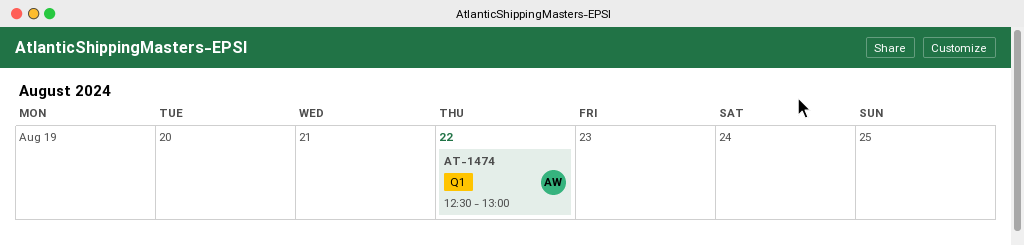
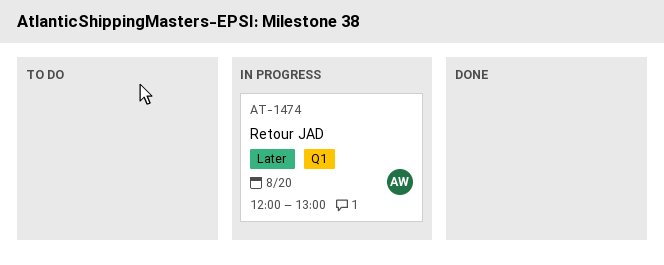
AT-1474, day: Aug 22 -> Aug 20
AT-1474, begins: 12:30 -> 12:00

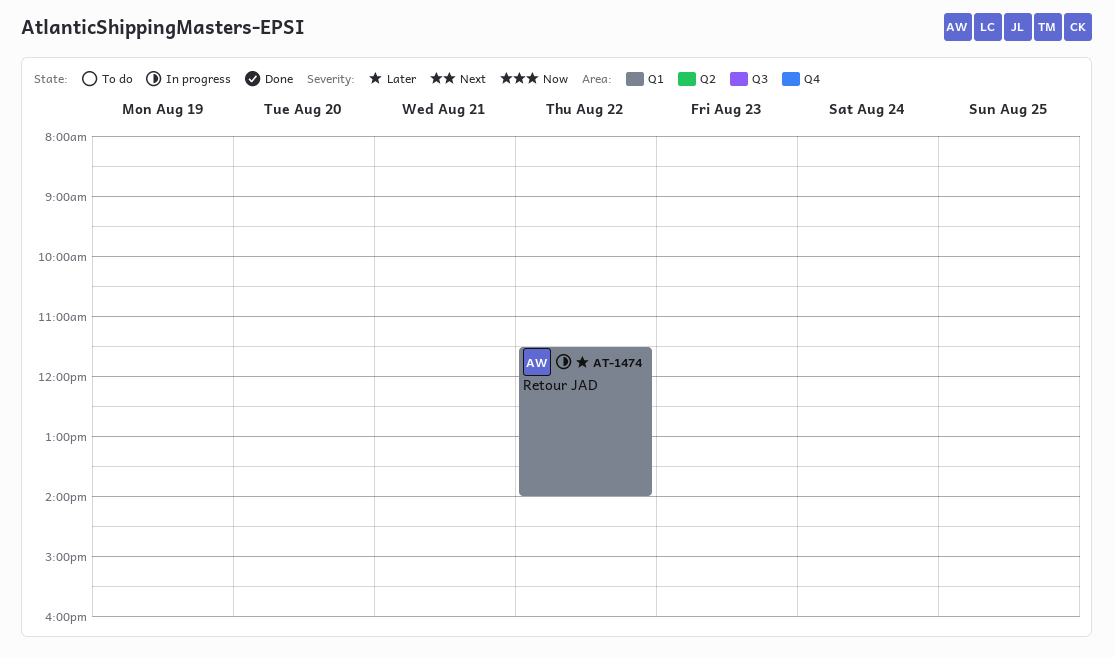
AT-1474, day: Aug 20 -> Aug 22
AT-1474, begins: 12:00 -> 11:30
AT-1474, ends: 13:00 -> 14:00

